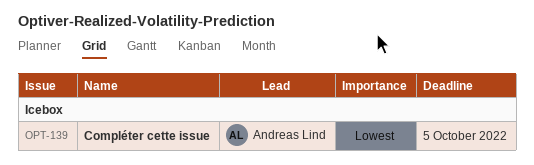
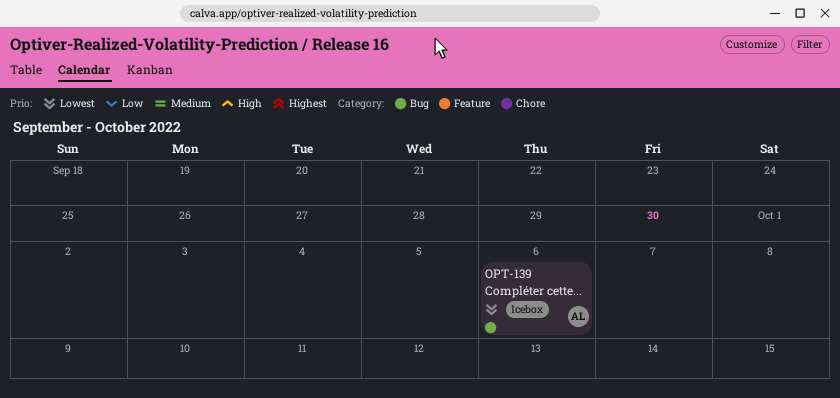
OPT-139, due: Oct 5 -> Oct 6

